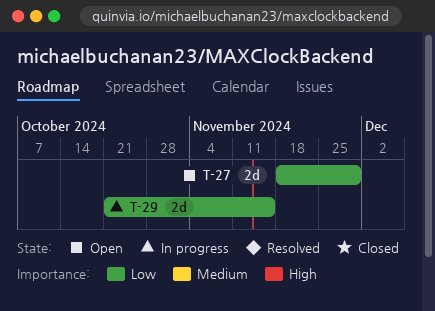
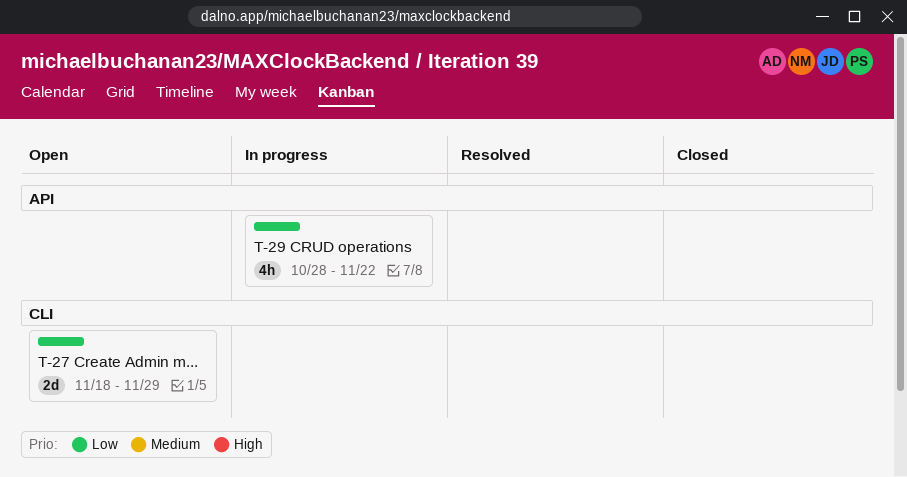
T-29, estimate: 2d -> 4h
T-29, start: Oct 21 -> Oct 28
T-29, due: Nov 15 -> Nov 22

